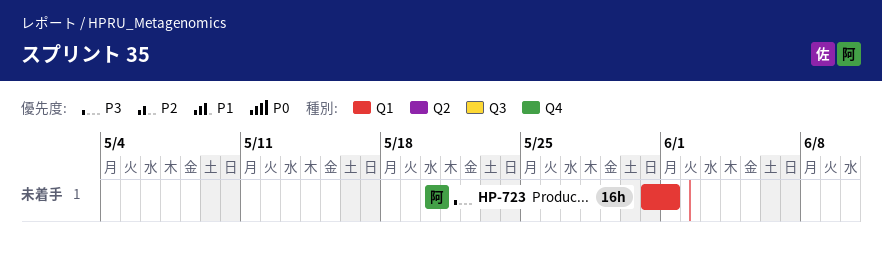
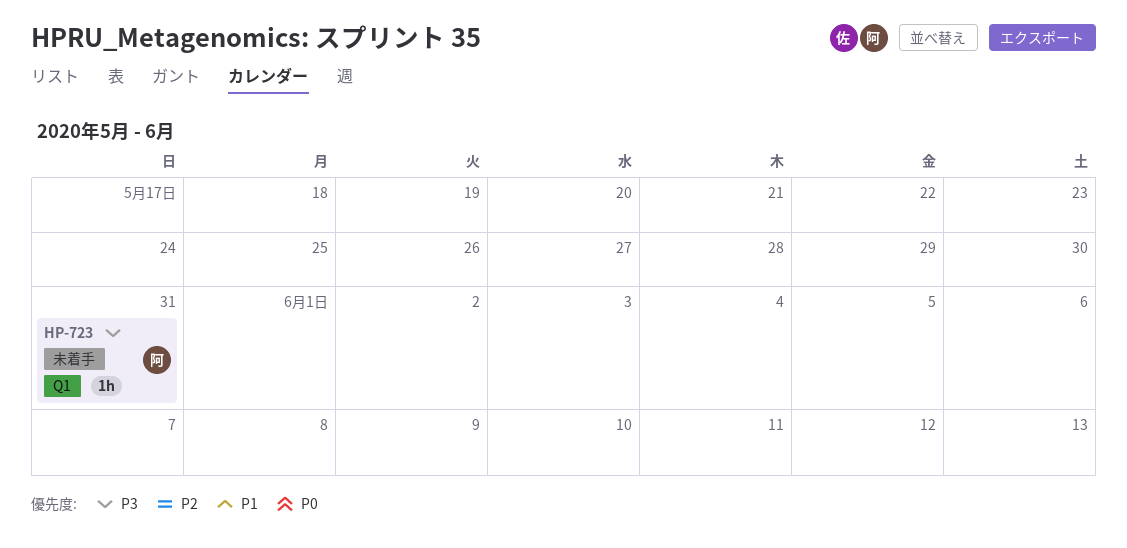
HP-723, estimate: 16h -> 1h
HP-723, due: Jun 1 -> May 31

